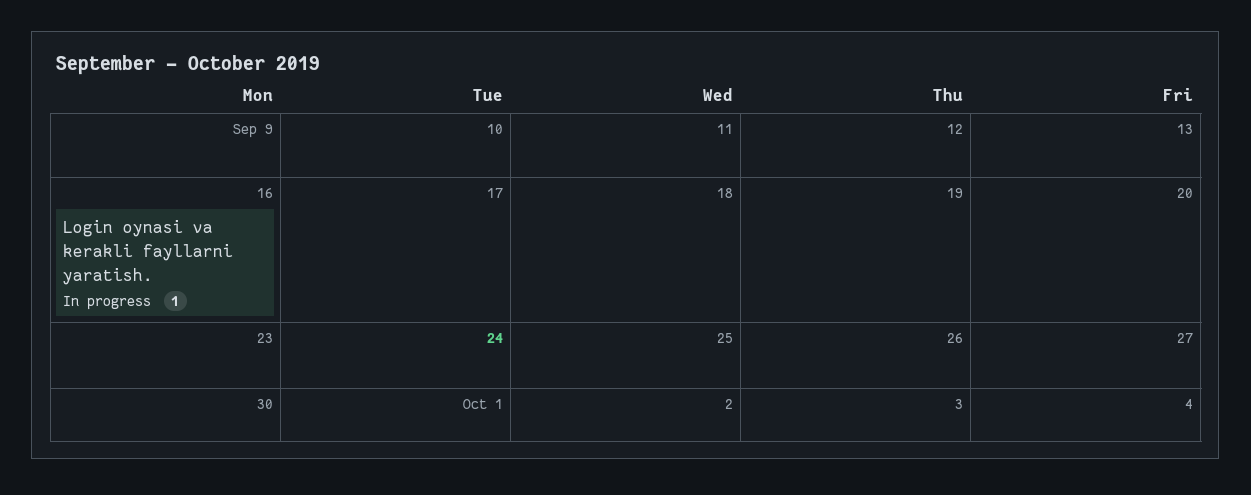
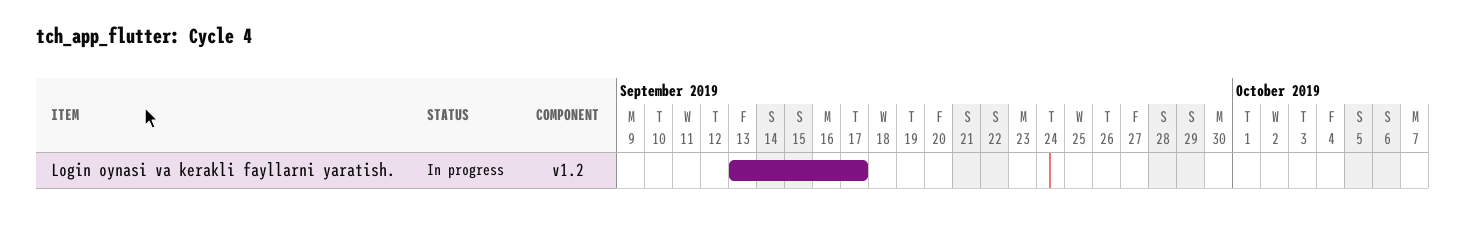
Login oynasi va kerakli fayllarni yaratish., due: Sep 16 -> Sep 17

